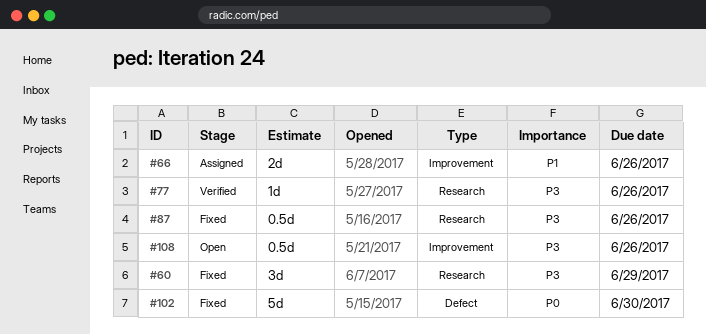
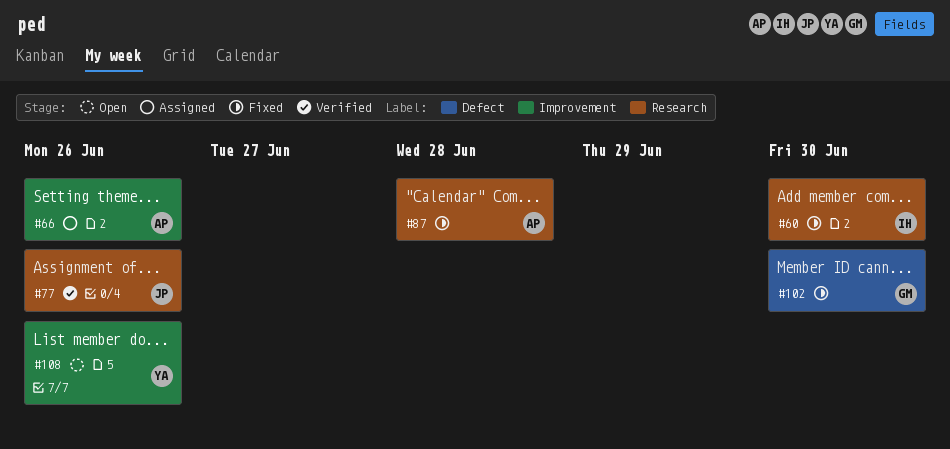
#60, due: Jun 29 -> Jun 30
#87, due: Jun 26 -> Jun 28

